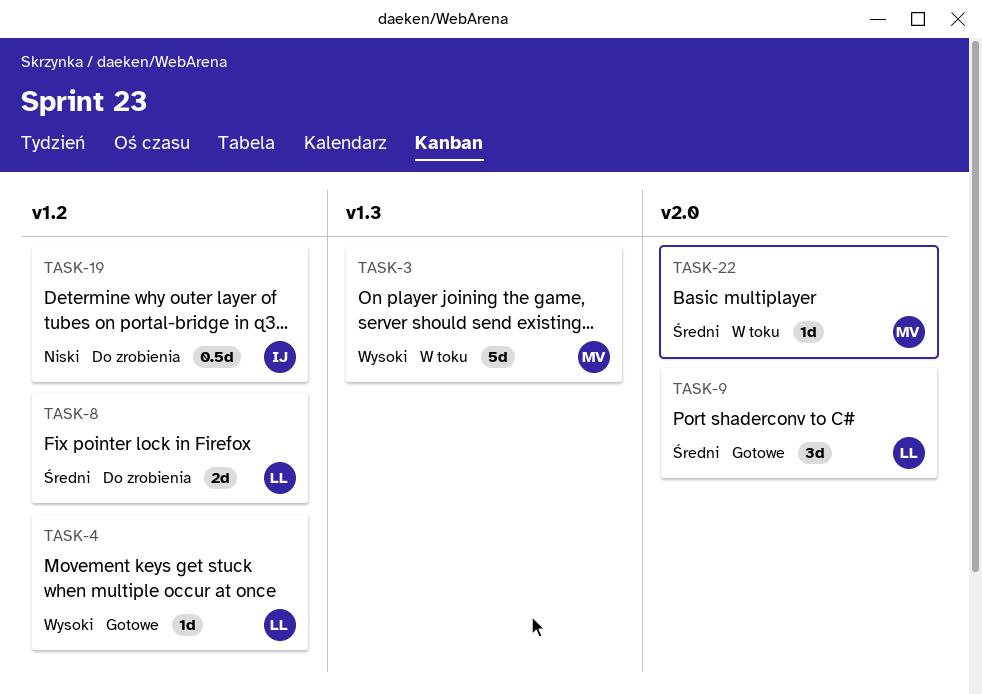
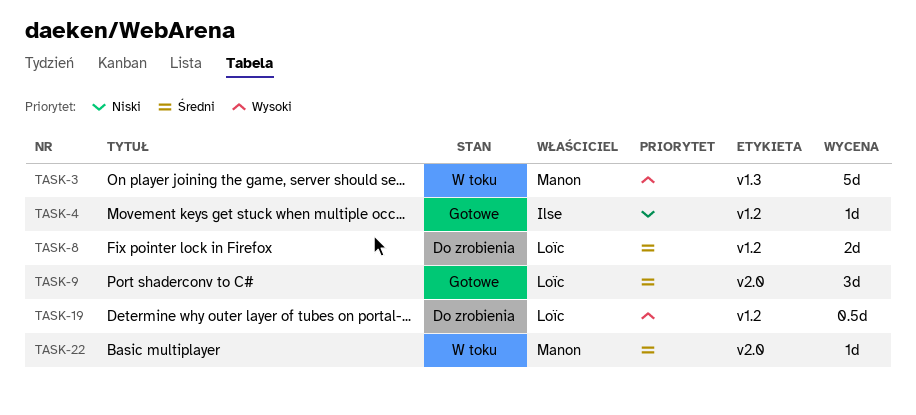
TASK-4, owner: Loïc -> Ilse
TASK-4, priority: Wysoki -> Niski
TASK-19, owner: Ilse -> Loïc
TASK-19, priority: Niski -> Wysoki

